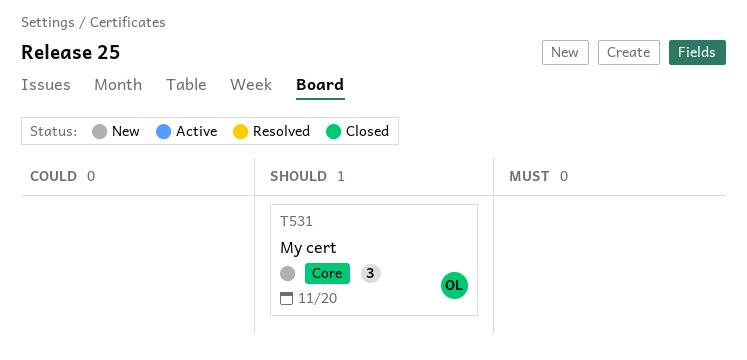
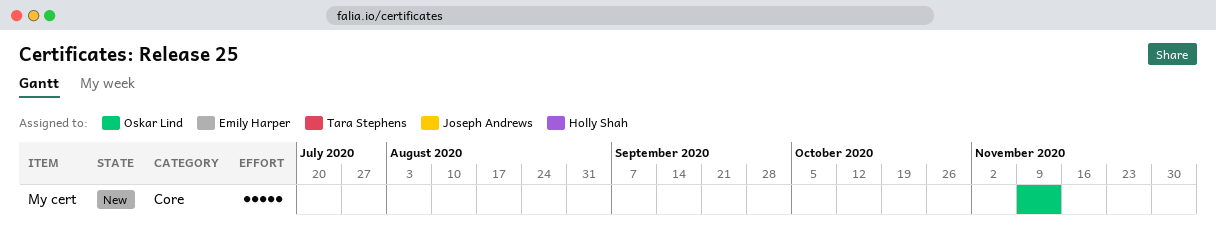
My cert, estimate: 3 -> 5
My cert, due: Nov 20 -> Nov 13

